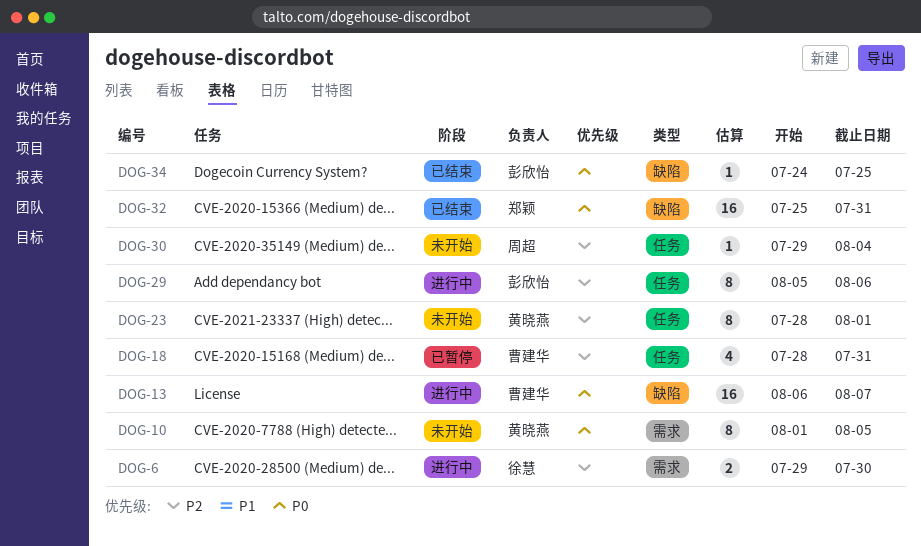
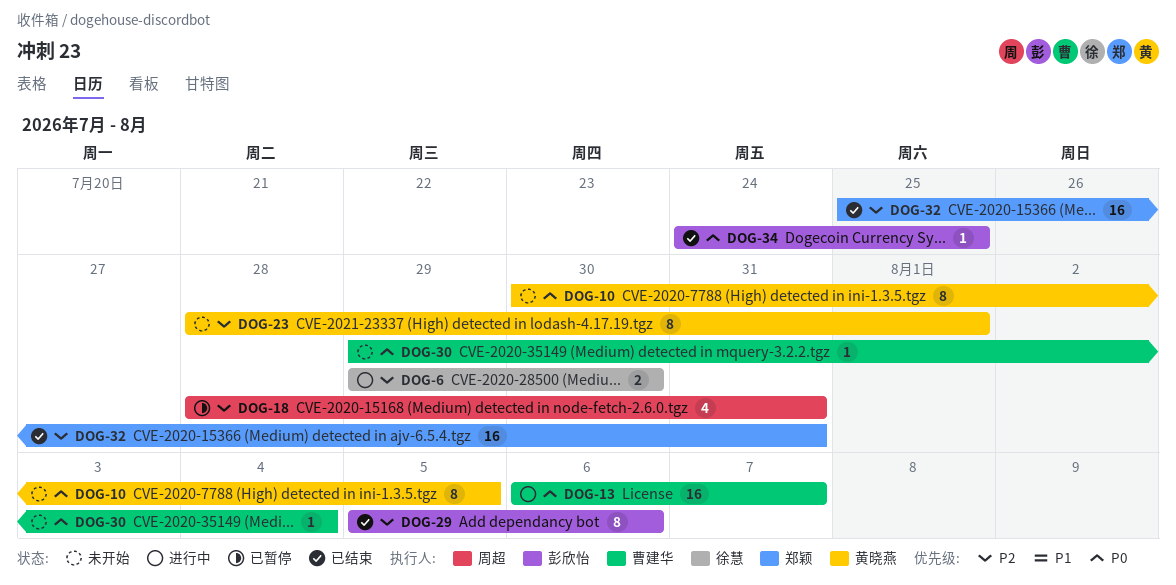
DOG-10, start: Aug 1 -> Jul 30
DOG-18, owner: 曹建华 -> 周超
DOG-29, status: 进行中 -> 已结束
DOG-30, owner: 周超 -> 曹建华
DOG-30, priority: P2 -> P0
DOG-32, priority: P0 -> P2

